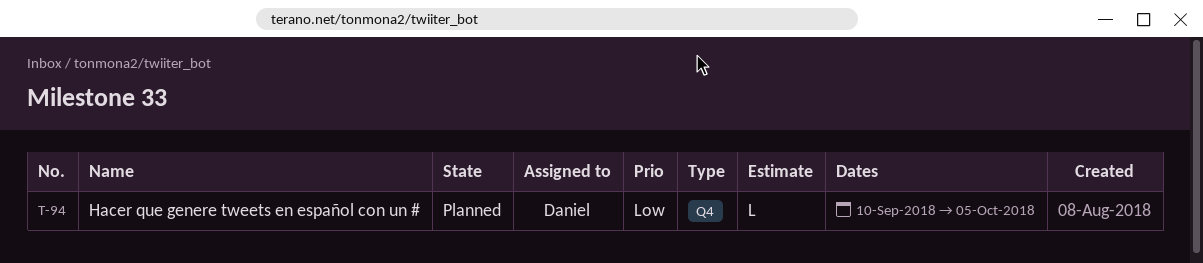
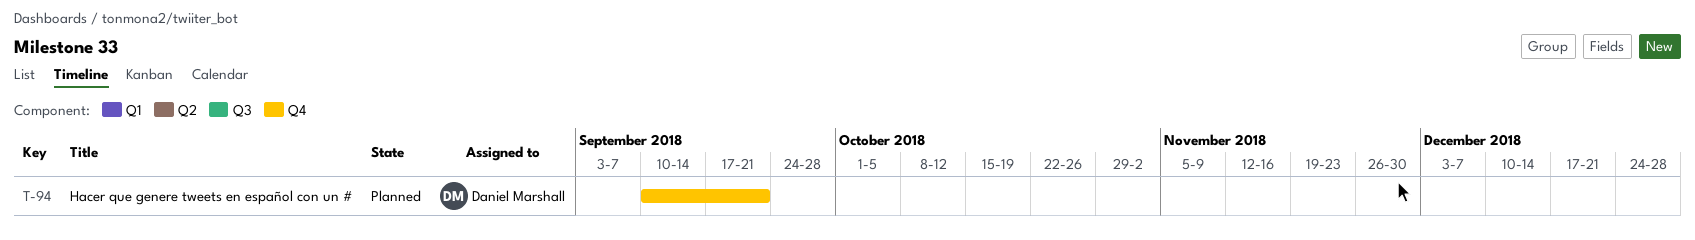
T-94, due: Oct 5 -> Sep 21

